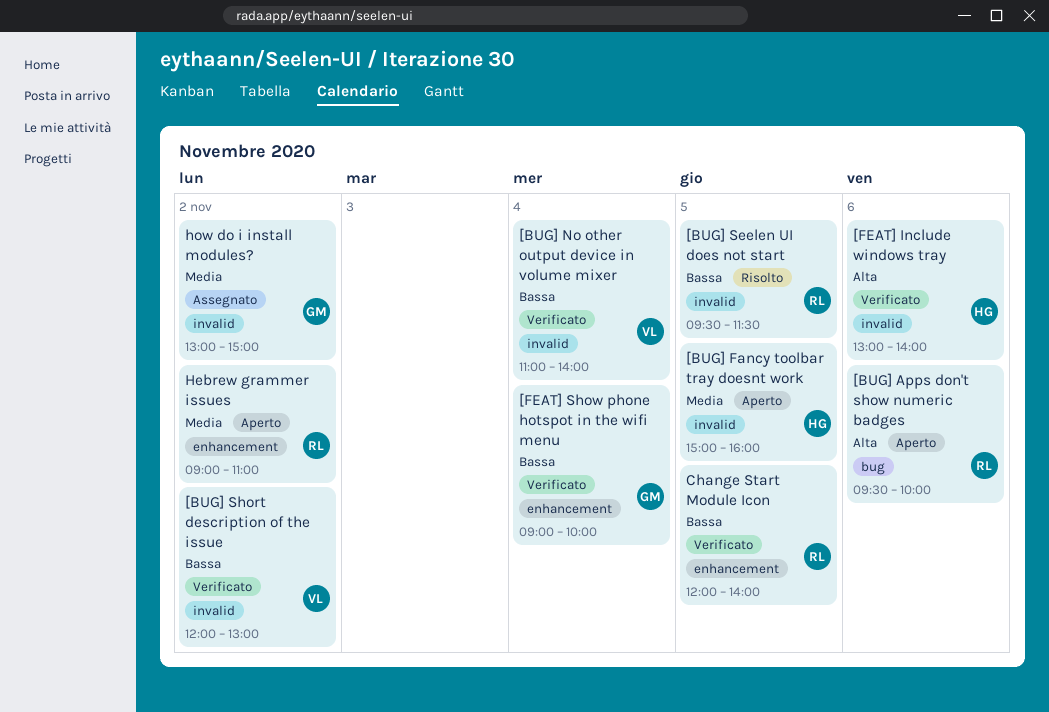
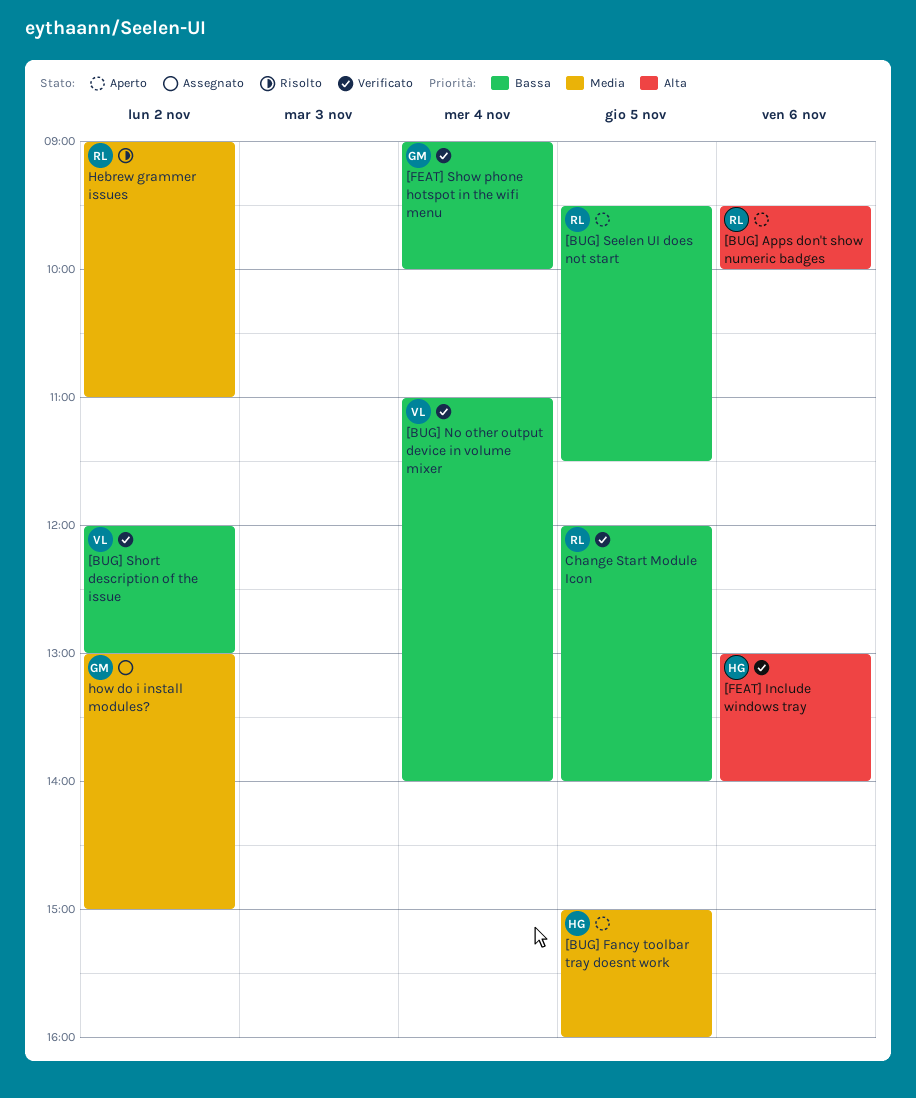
[BUG] Seelen UI does not start, status: Risolto -> Aperto
Hebrew grammer issues, status: Aperto -> Risolto

